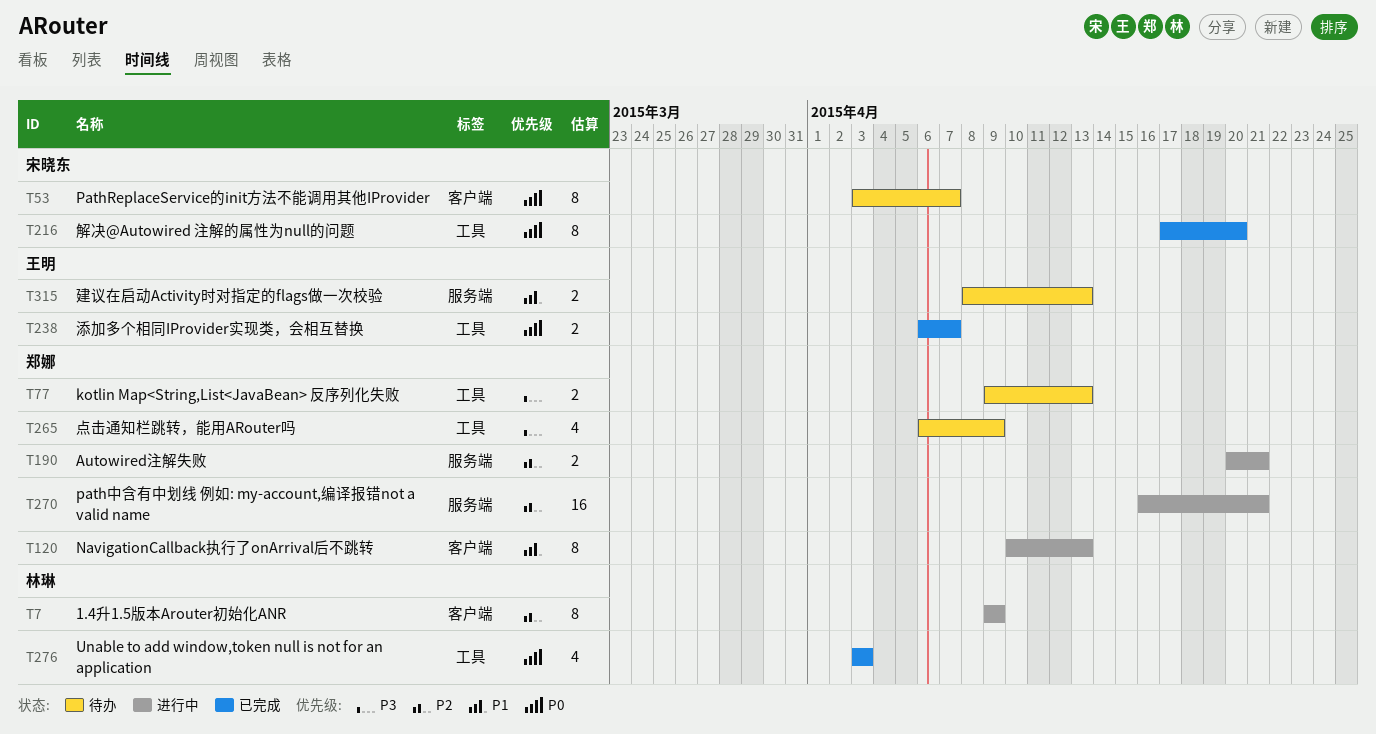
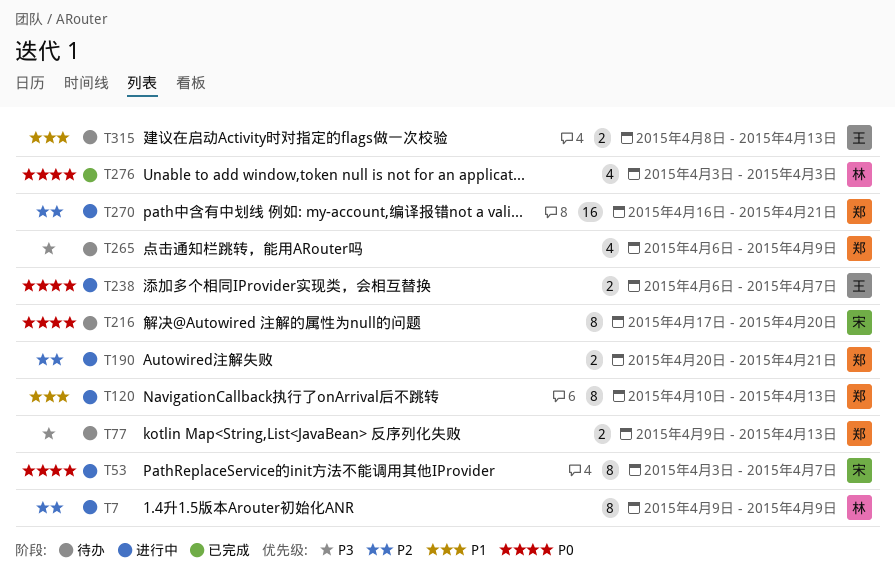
T53, status: 待办 -> 进行中
T216, status: 已完成 -> 待办
T238, status: 已完成 -> 进行中

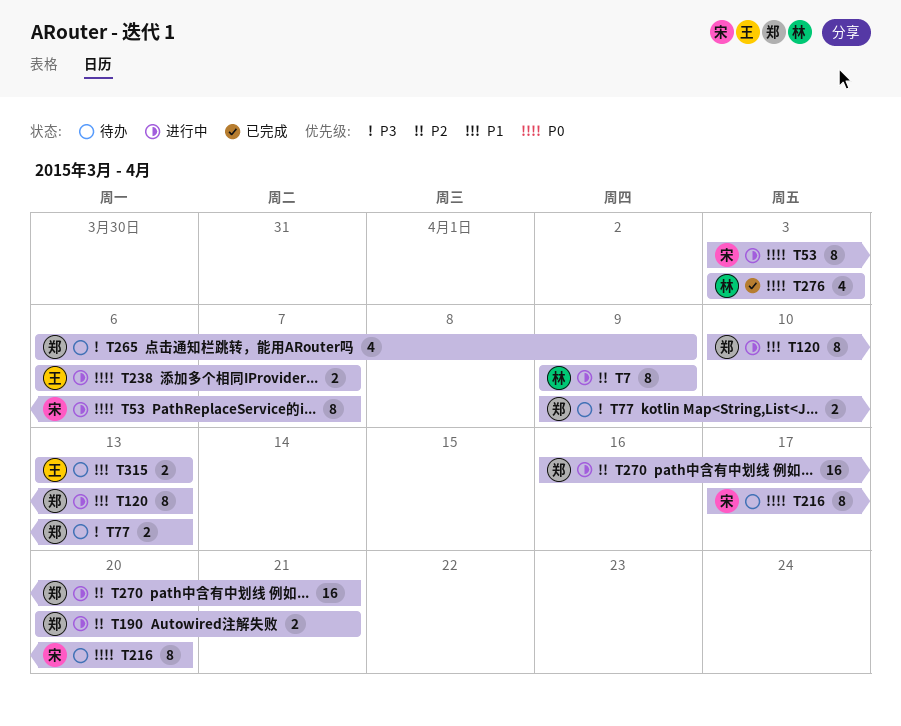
T315, start: Apr 8 -> Apr 13

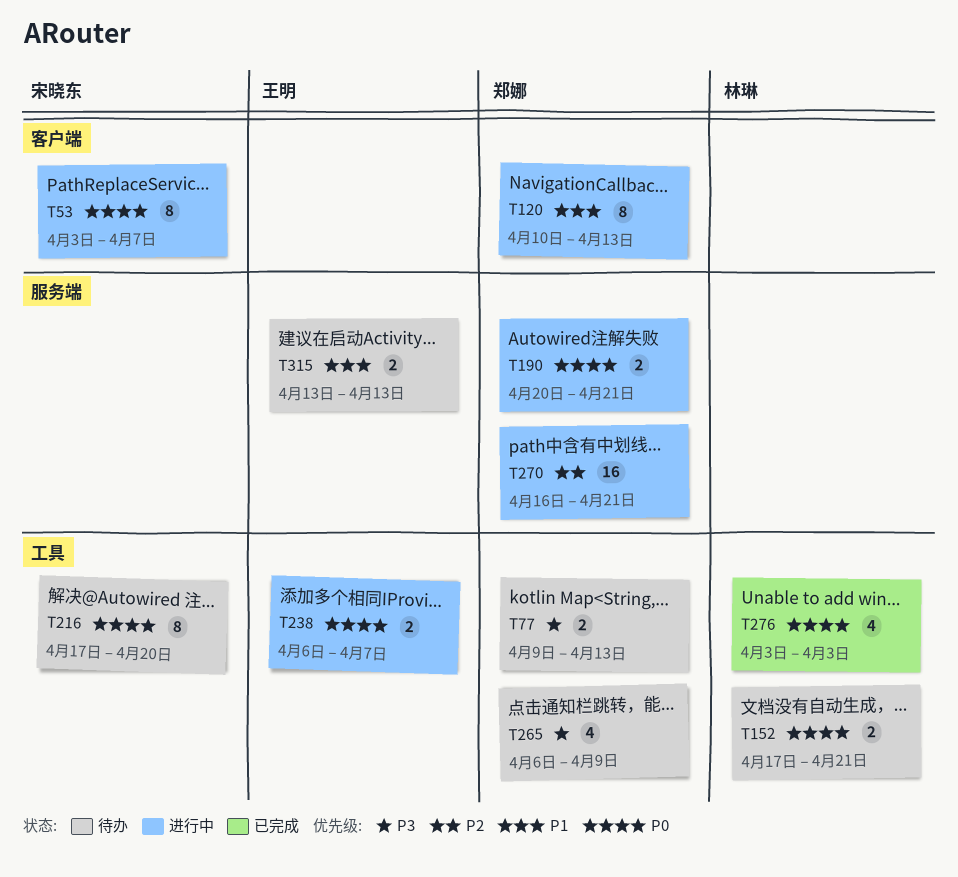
T7: present -> none
T152: none -> present
T190, priority: P2 -> P0

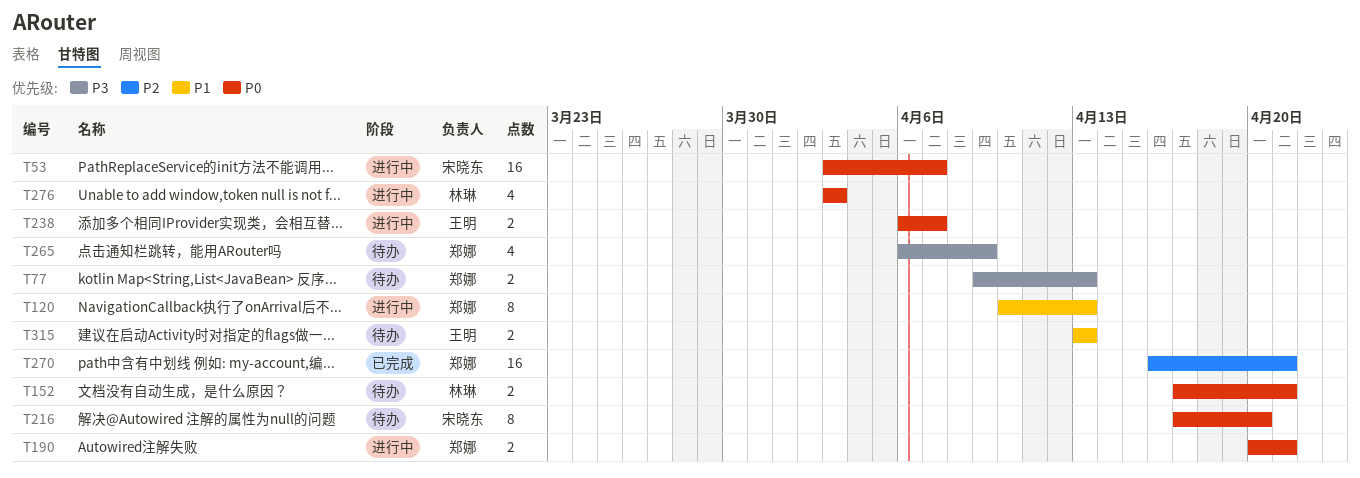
T53, estimate: 8 -> 16
T270, status: 进行中 -> 已完成
T276, status: 已完成 -> 进行中

